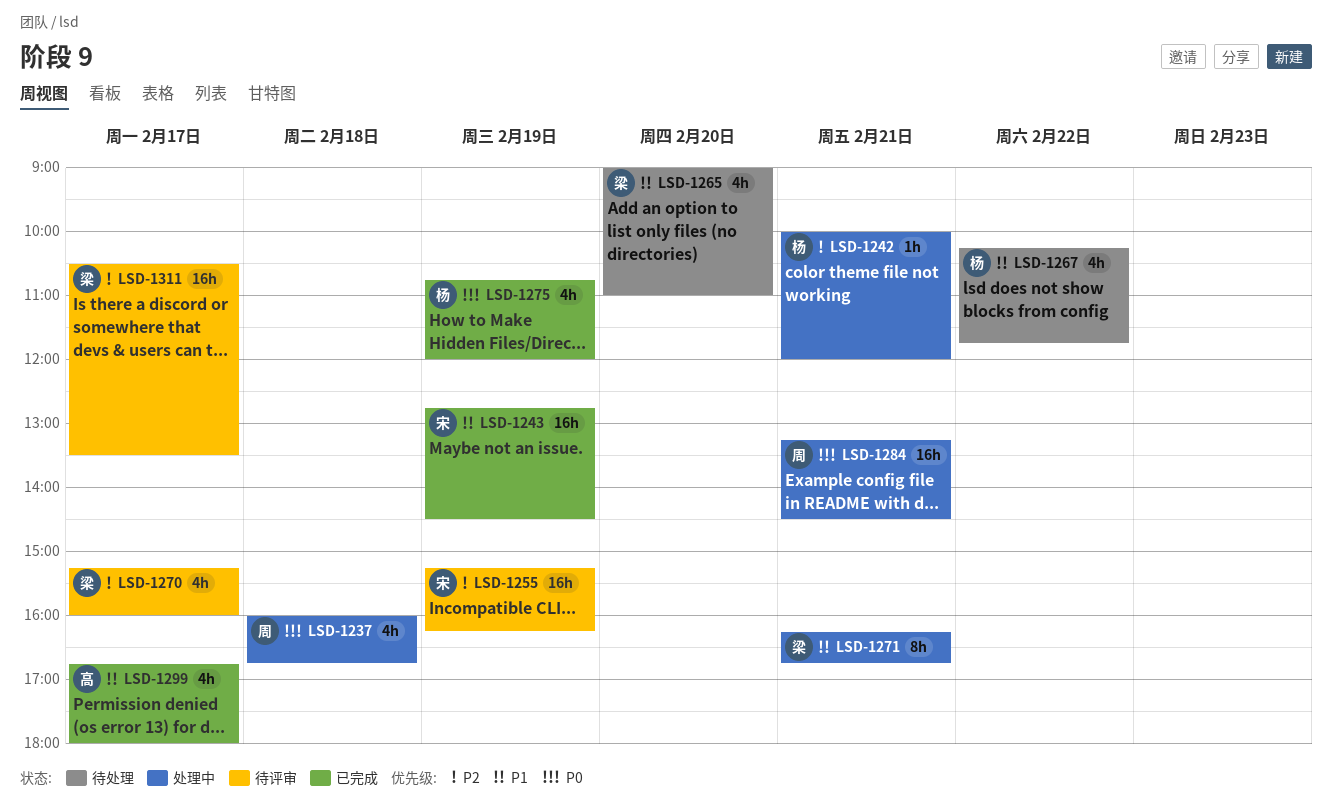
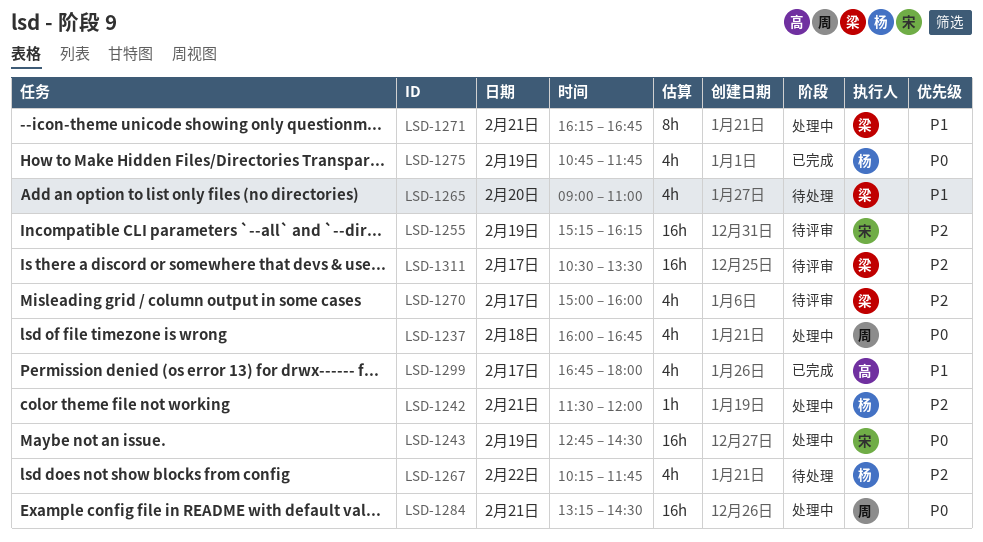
LSD-1242, begins: 10:00 -> 11:30
LSD-1243, status: 已完成 -> 处理中
LSD-1243, priority: P1 -> P0
LSD-1267, priority: P1 -> P2
LSD-1270, begins: 15:15 -> 15:00
LSD-1275, ends: 12:00 -> 11:45

